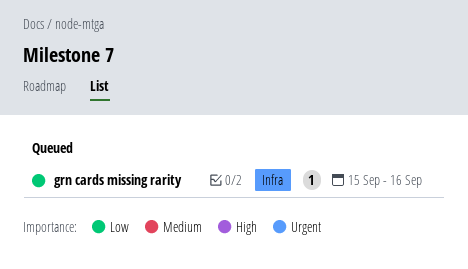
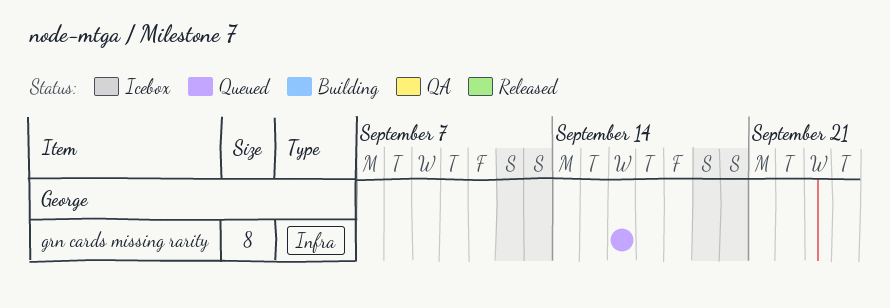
grn cards missing rarity, estimate: 1 -> 8
grn cards missing rarity, start: Sep 15 -> Sep 16

